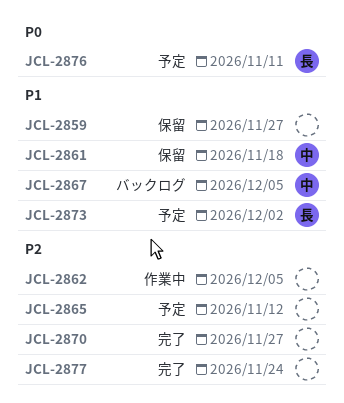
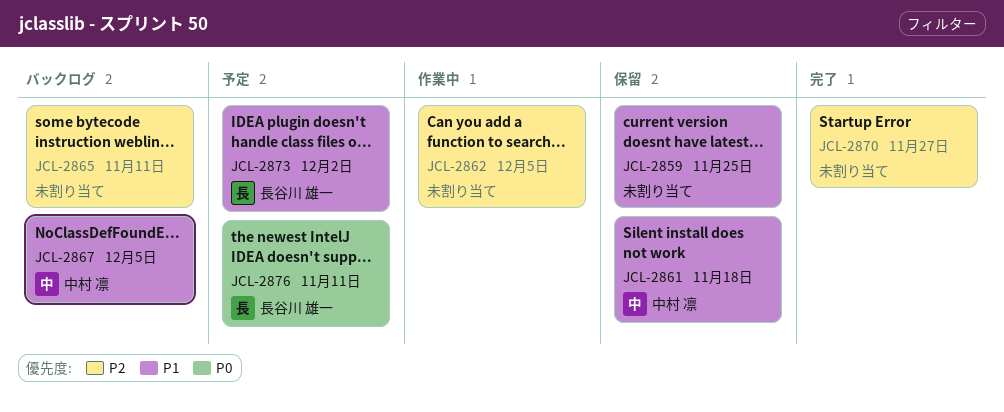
JCL-2859, due: Nov 27 -> Nov 25
JCL-2865, status: 予定 -> バックログ
JCL-2865, due: Nov 12 -> Nov 11
JCL-2877: present -> none

